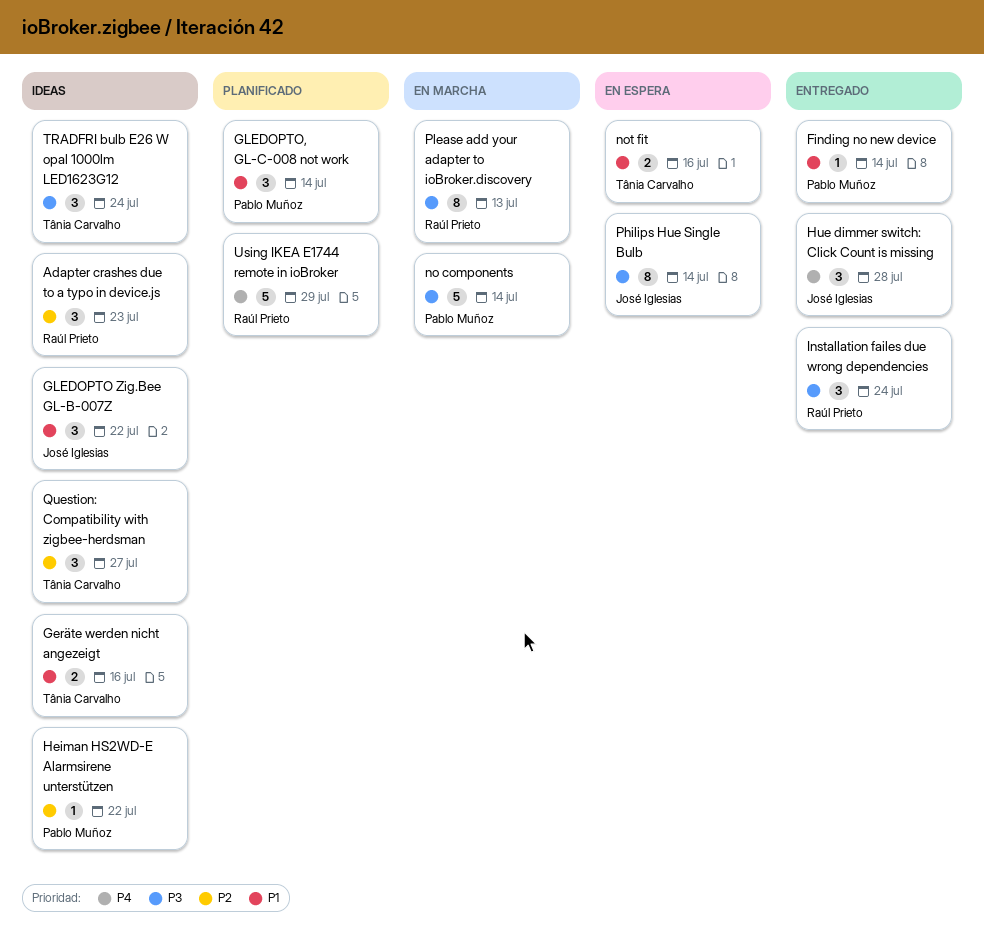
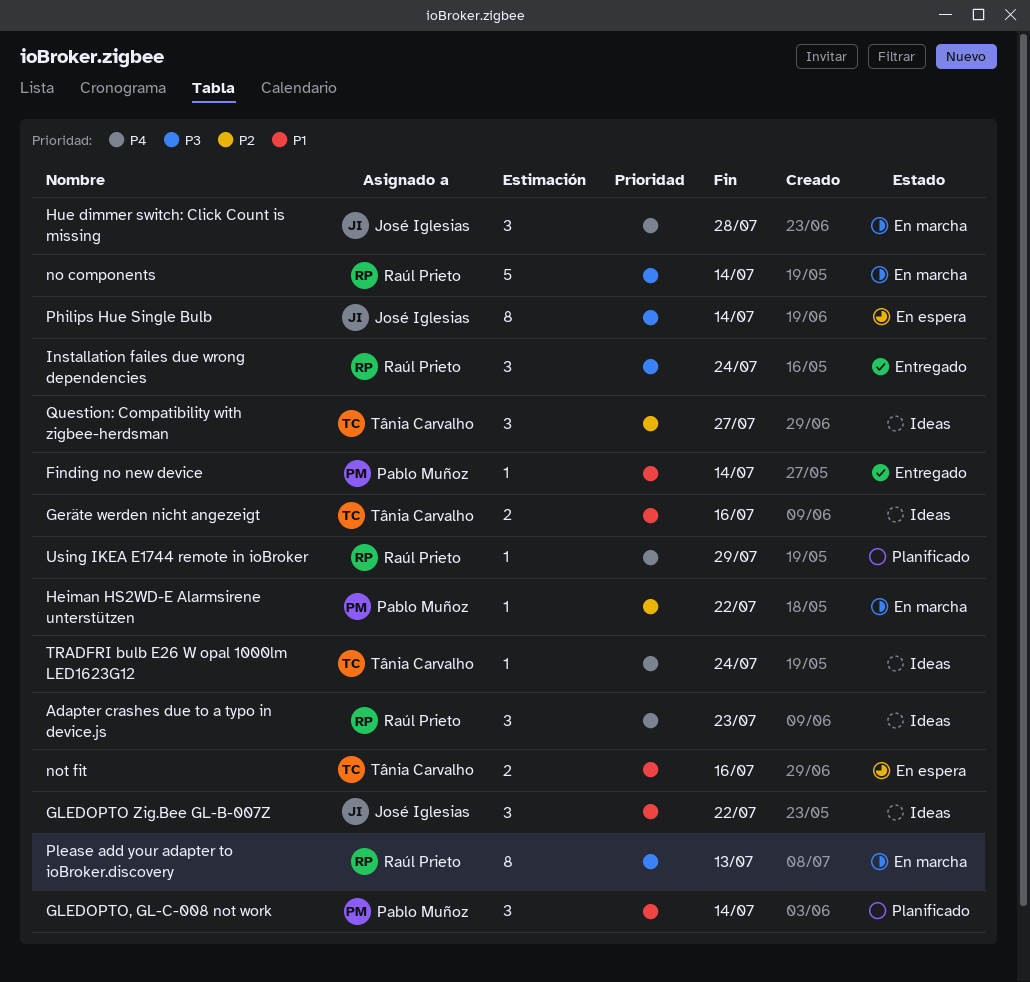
Adapter crashes due to a typo in device.js, priority: P2 -> P4
Heiman HS2WD-E Alarmsirene unterstützen, status: Ideas -> En marcha
Hue dimmer switch: Click Count is missing, status: Entregado -> En marcha
no components, owner: Pablo Muñoz -> Raúl Prieto
TRADFRI bulb E26 W opal 1000lm LED1623G12, priority: P3 -> P4
TRADFRI bulb E26 W opal 1000lm LED1623G12, estimate: 3 -> 1
Using IKEA E1744 remote in ioBroker, estimate: 5 -> 1

